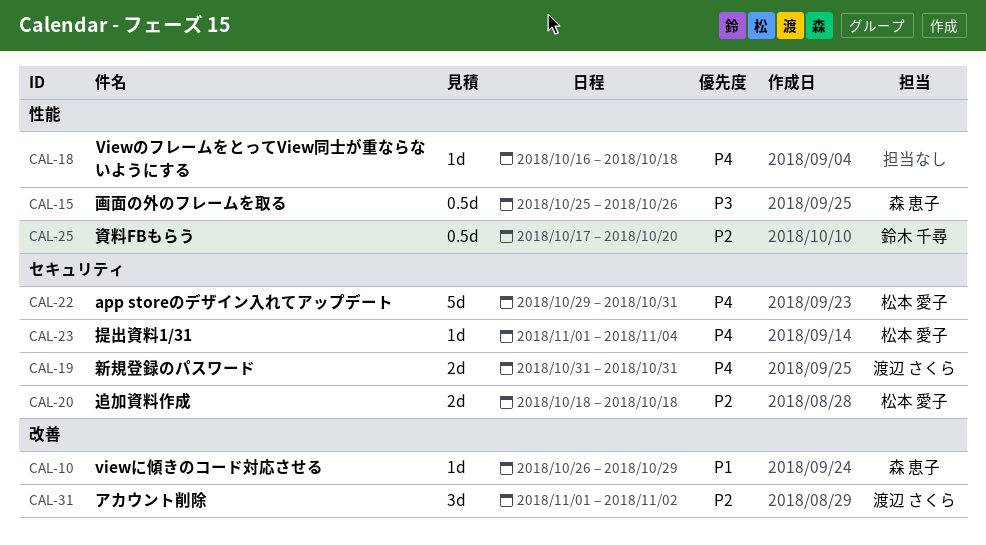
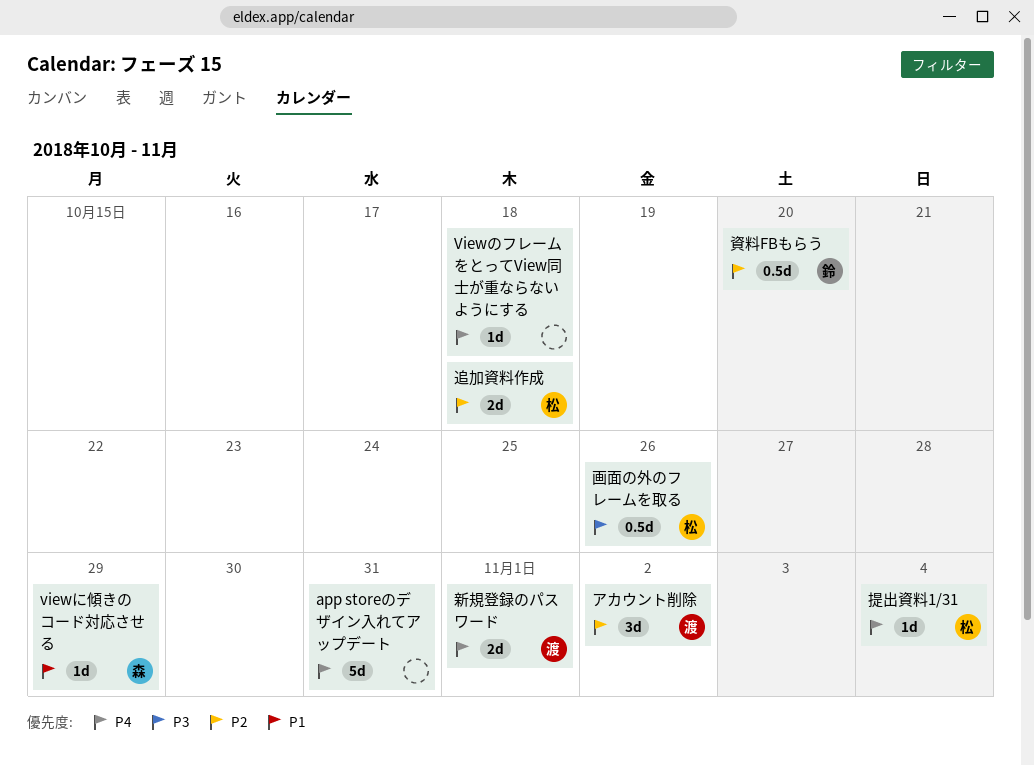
app storeのデザイン入れてアップデート, owner: 松本 愛子 -> none
新規登録のパスワード, due: Oct 31 -> Nov 1
画面の外のフレームを取る, owner: 森 恵子 -> 松本 愛子

